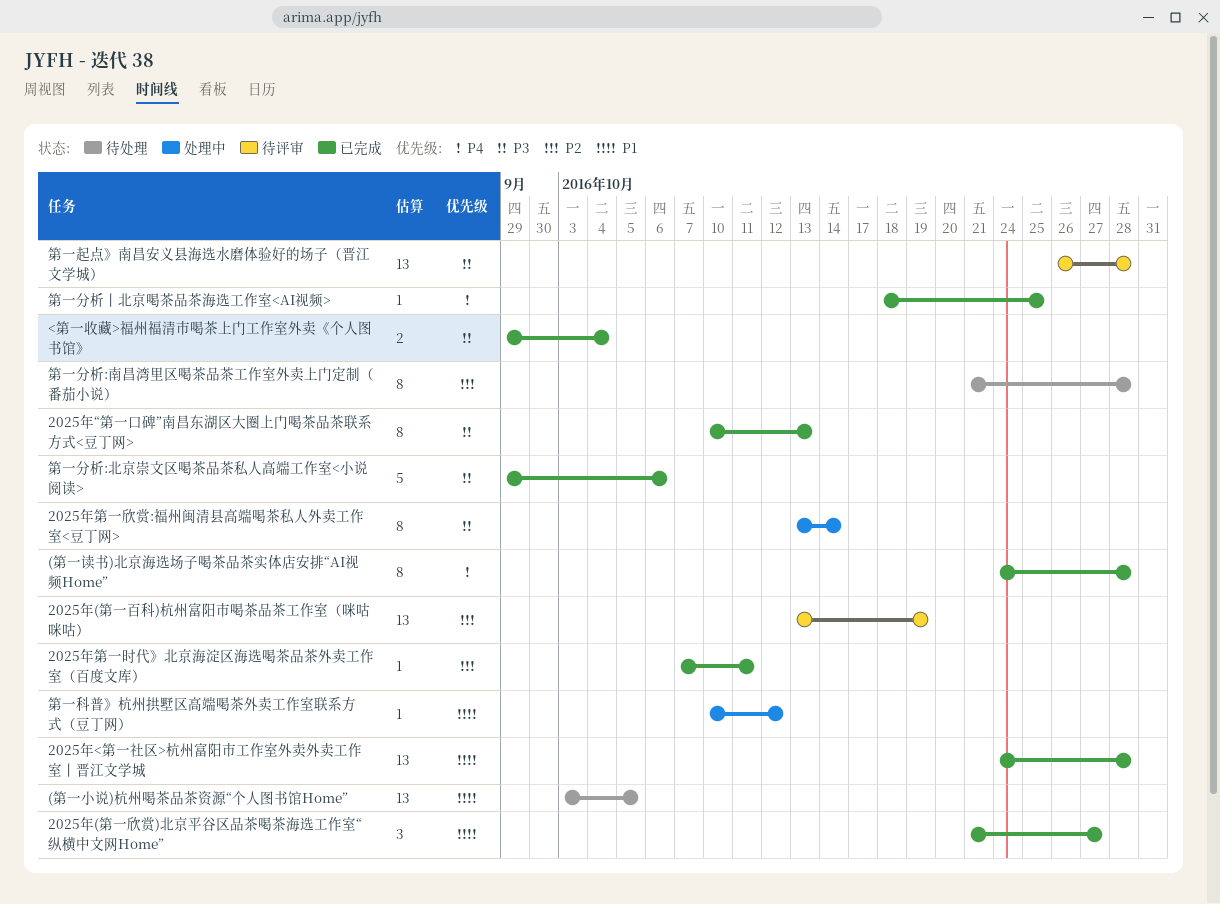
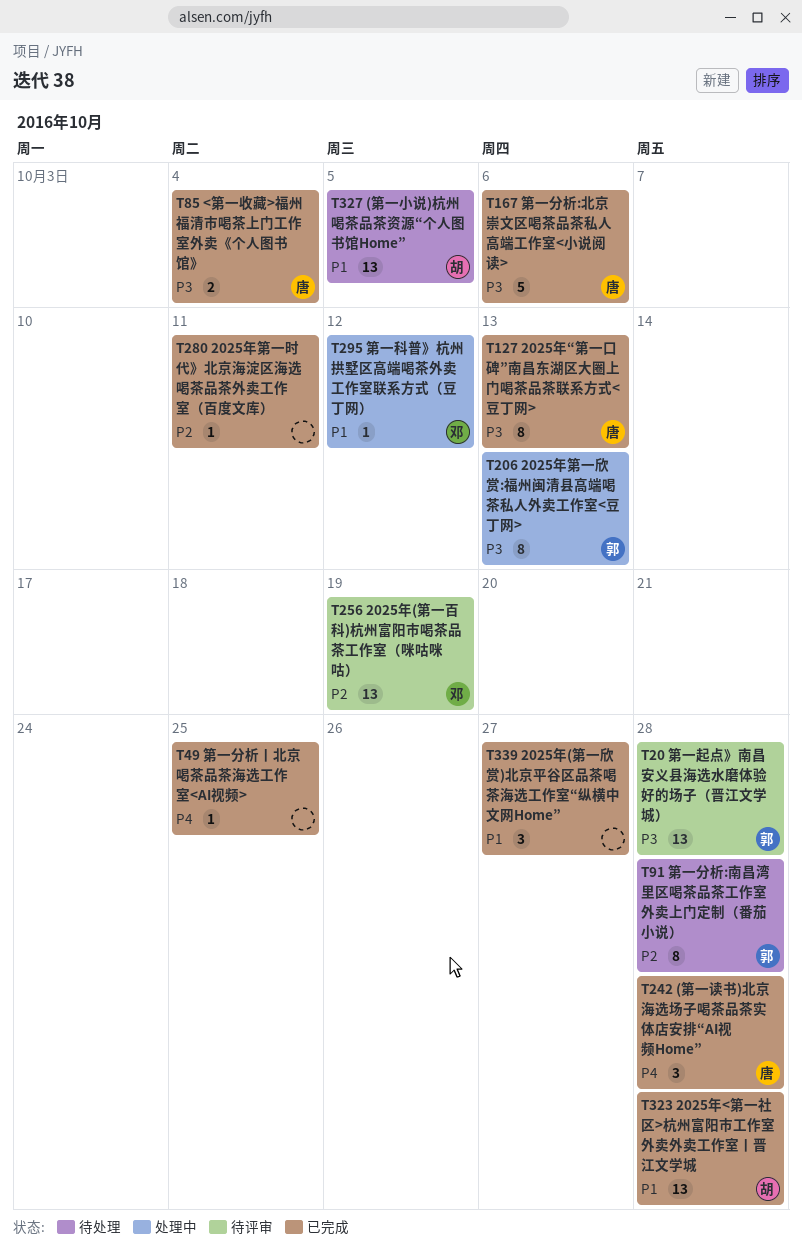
(第一读书)北京海选场子喝茶品茶实体店安排“AI视频Home”, estimate: 8 -> 3
2025年第一欣赏:福州闽清县高端喝茶私人外卖工作室<豆丁网>, due: Oct 14 -> Oct 13

